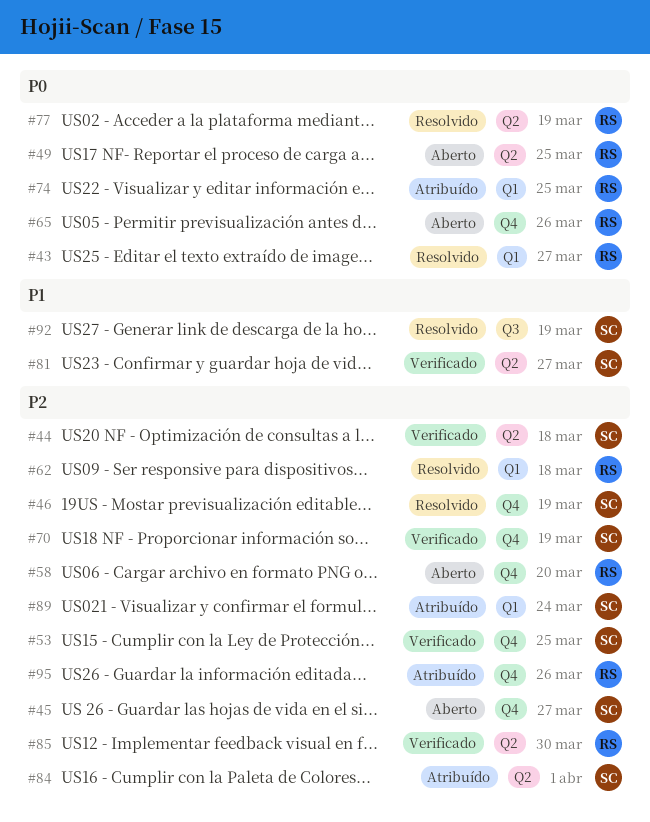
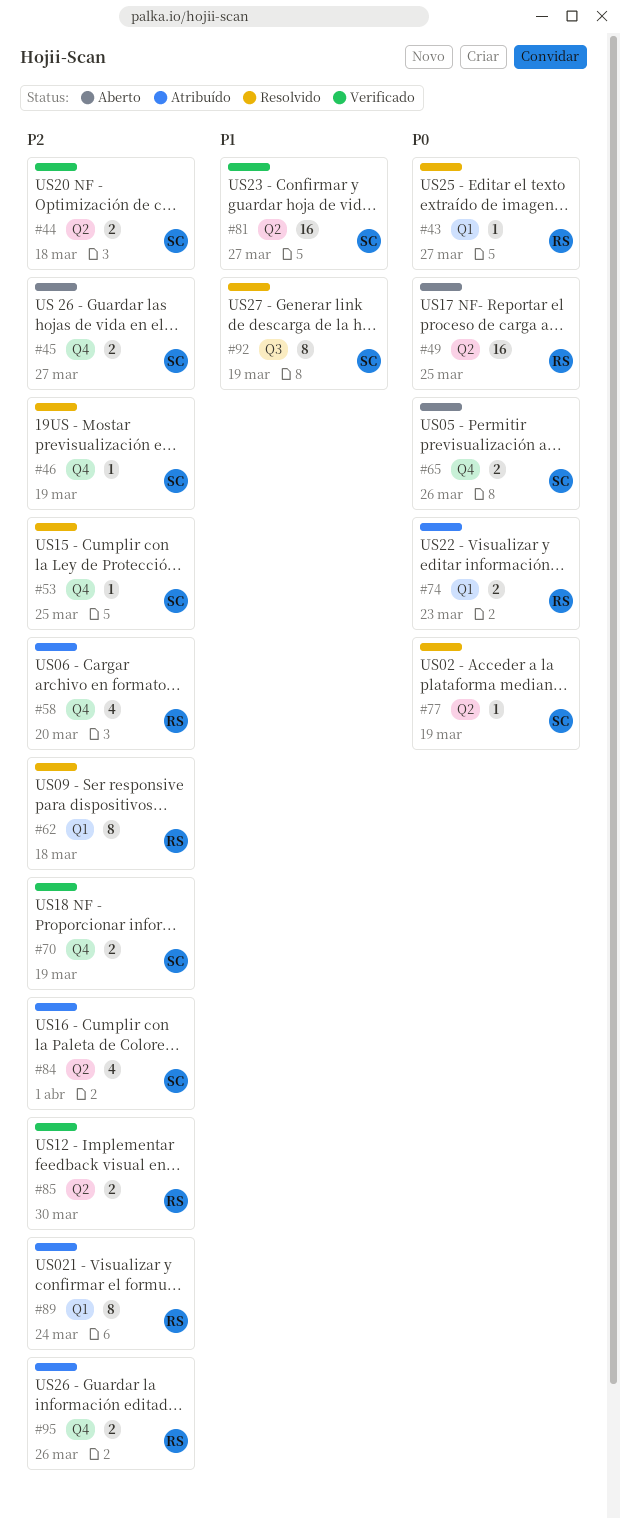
#53, status: Verificado -> Resolvido
#58, status: Aberto -> Atribuído
#65, owner: RS -> SC
#74, due: Mar 25 -> Mar 23
#77, owner: RS -> SC
#89, owner: SC -> RS

